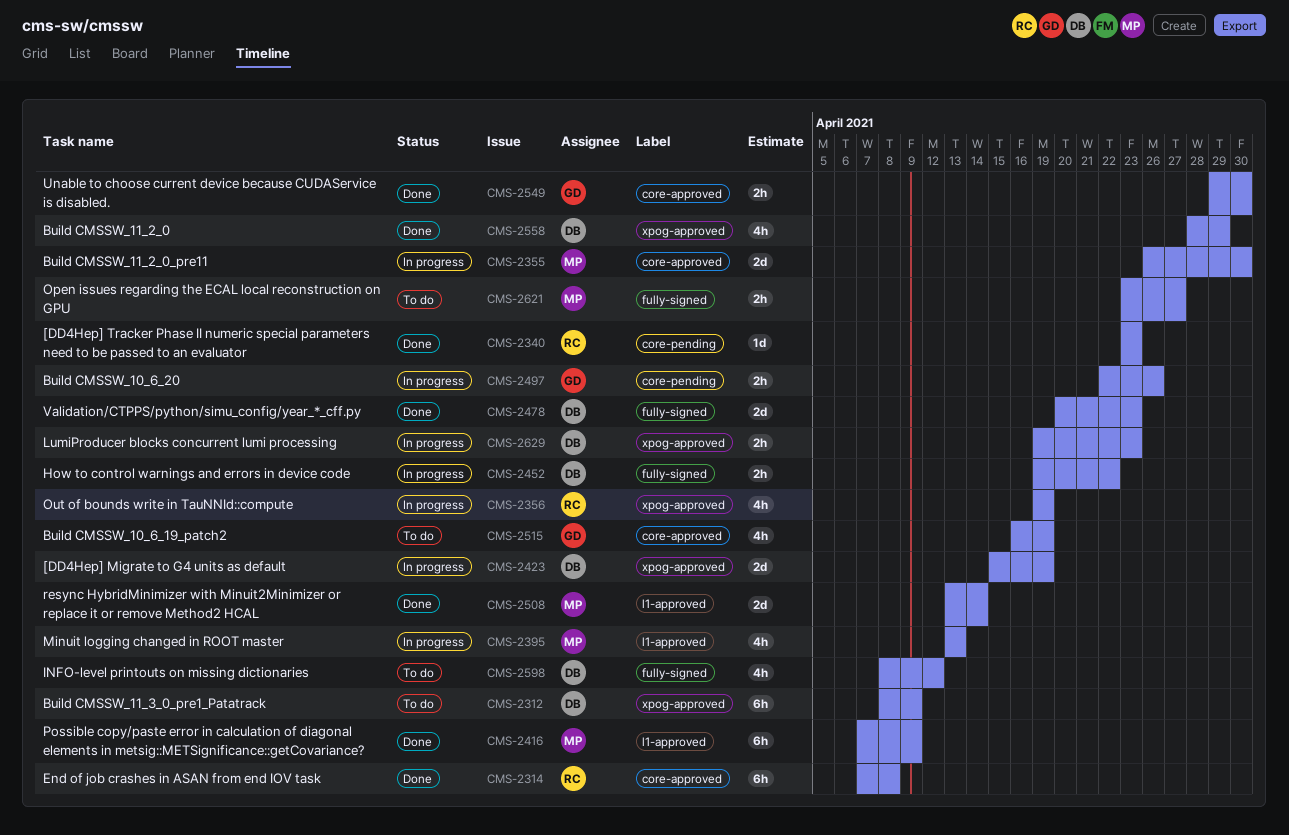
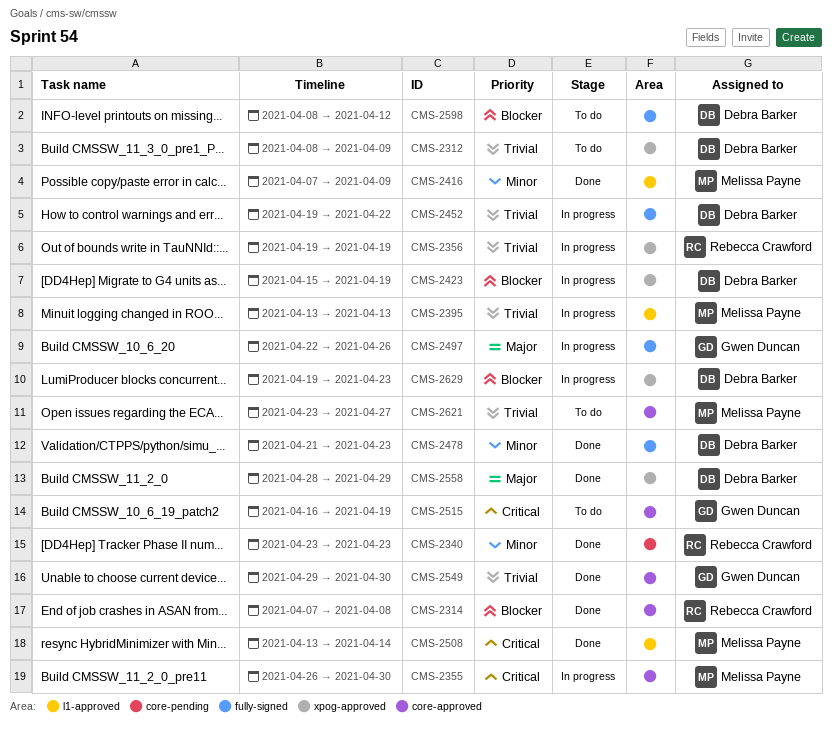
CMS-2478, start: Apr 20 -> Apr 21
CMS-2497, label: core-pending -> fully-signed
CMS-2621, label: fully-signed -> core-approved

